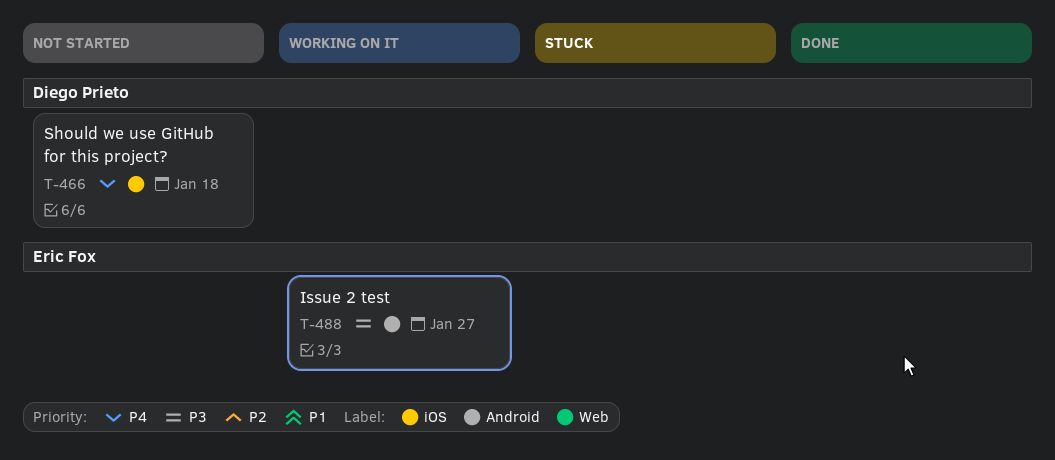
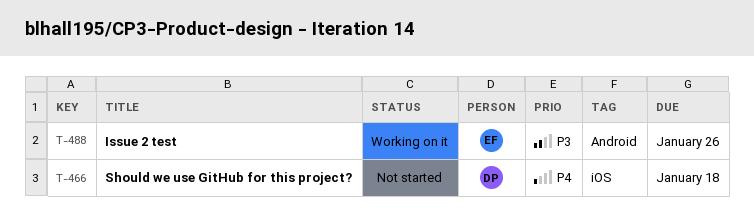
T-488, due: Jan 27 -> Jan 26

